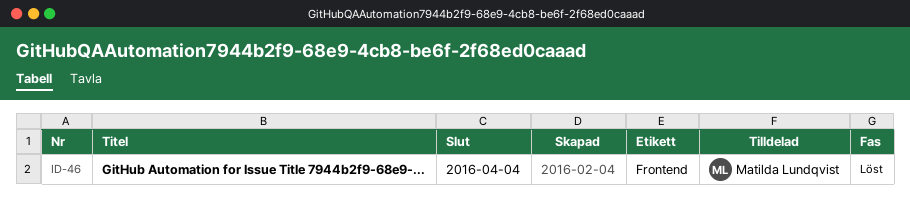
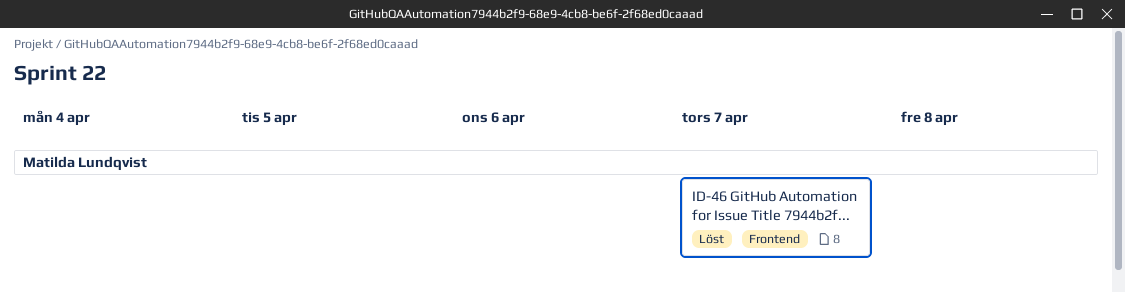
ID-46, due: Apr 4 -> Apr 7

